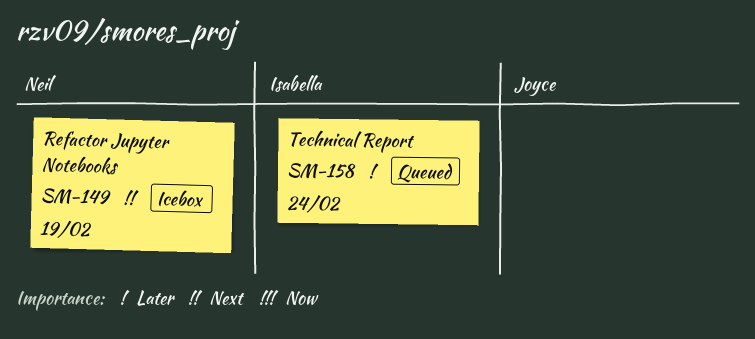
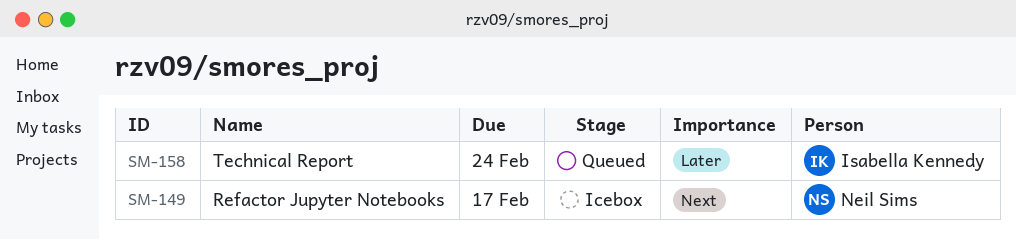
SM-149, due: Feb 19 -> Feb 17

